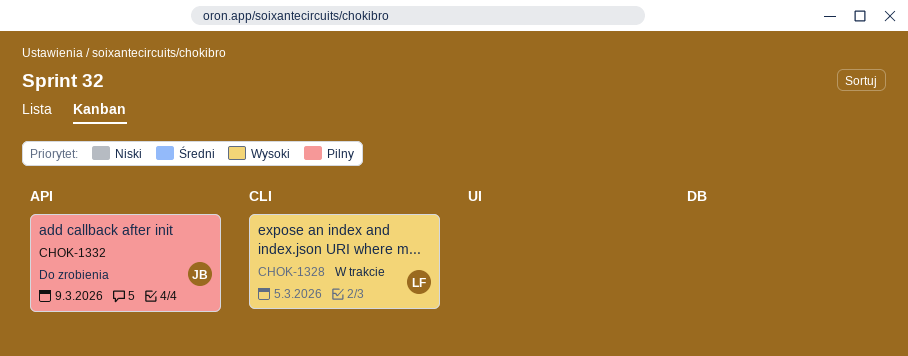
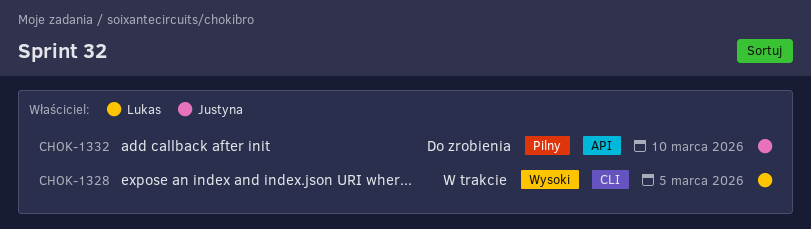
CHOK-1332, due: Mar 9 -> Mar 10

